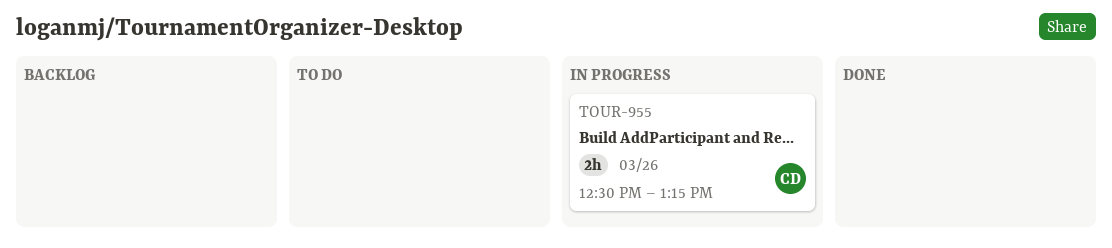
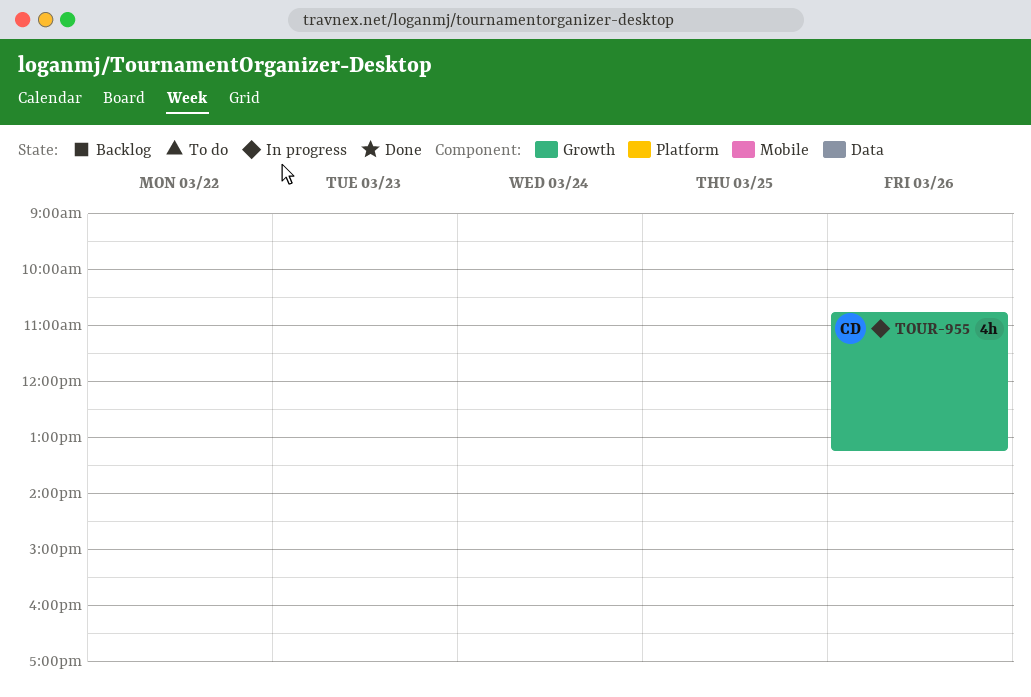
TOUR-955, estimate: 2h -> 4h
TOUR-955, begins: 12:30 -> 10:45

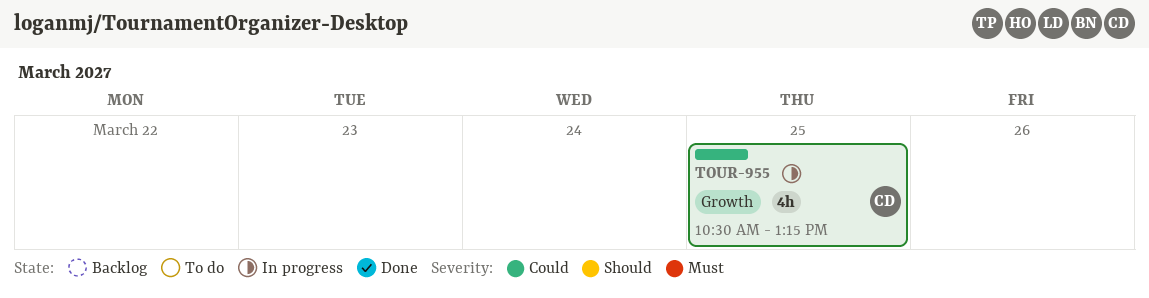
TOUR-955, day: Mar 26 -> Mar 25
TOUR-955, begins: 10:45 -> 10:30

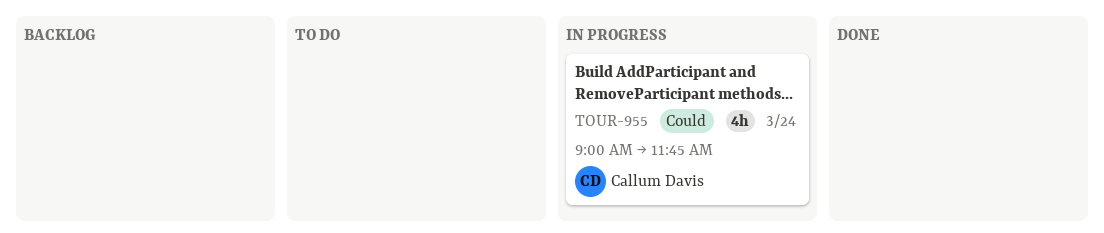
TOUR-955, day: Mar 25 -> Mar 24
TOUR-955, begins: 10:30 -> 09:00
TOUR-955, ends: 13:15 -> 11:45

